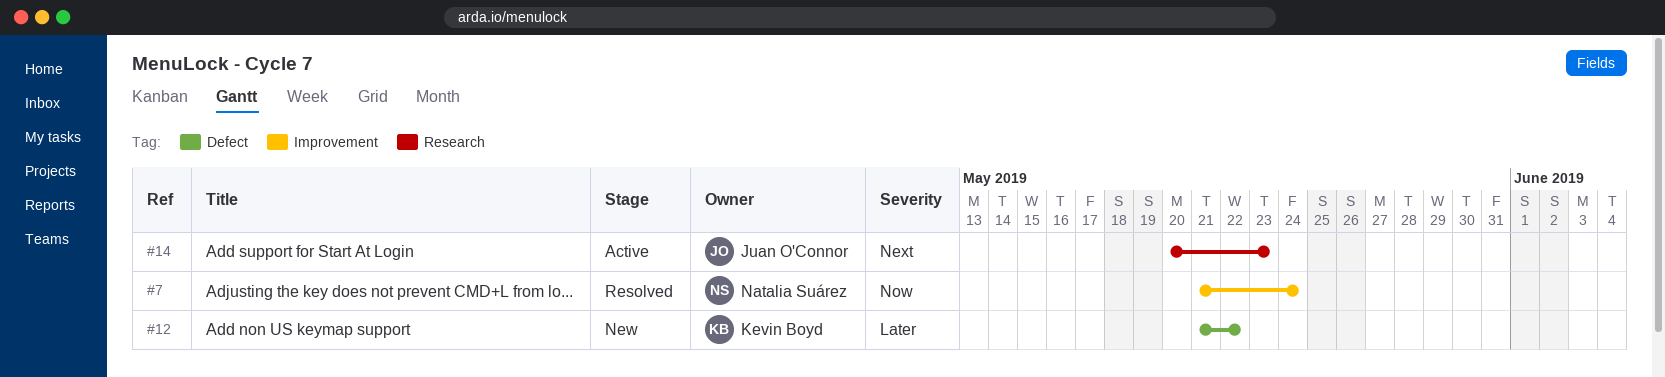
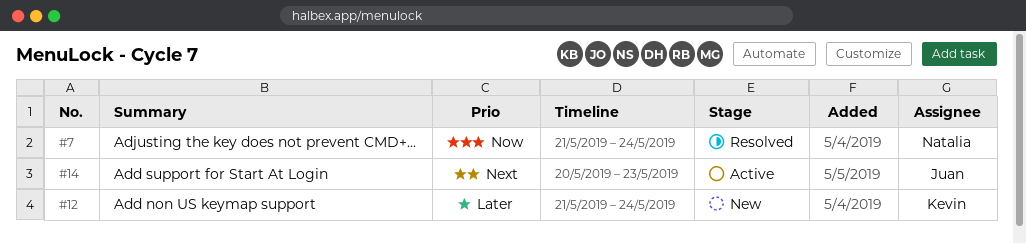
#12, due: May 22 -> May 24

